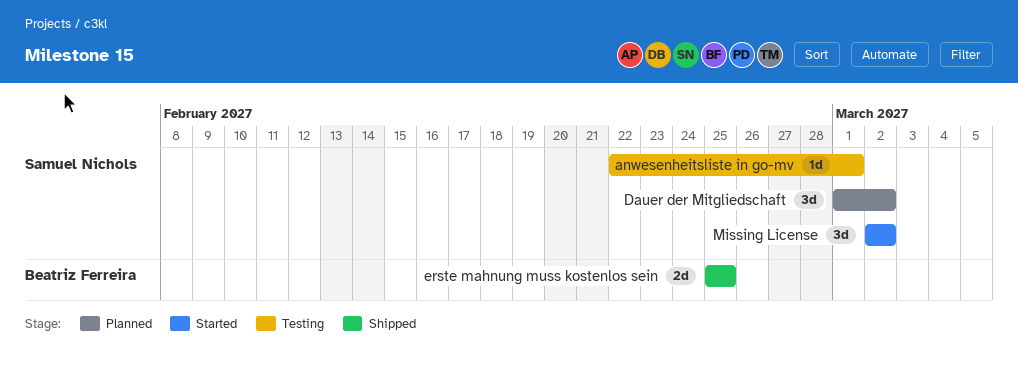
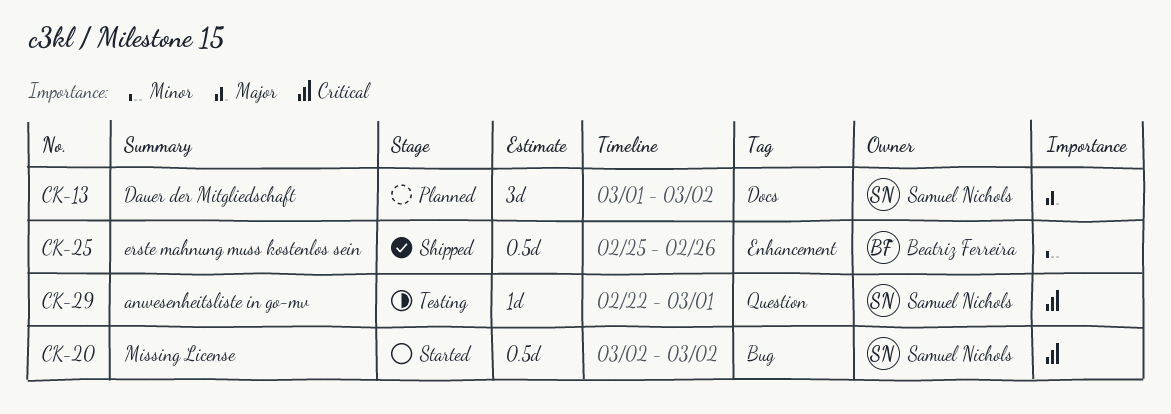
erste mahnung muss kostenlos sein, estimate: 2d -> 0.5d
erste mahnung muss kostenlos sein, due: Feb 25 -> Feb 26
Missing License, estimate: 3d -> 0.5d

